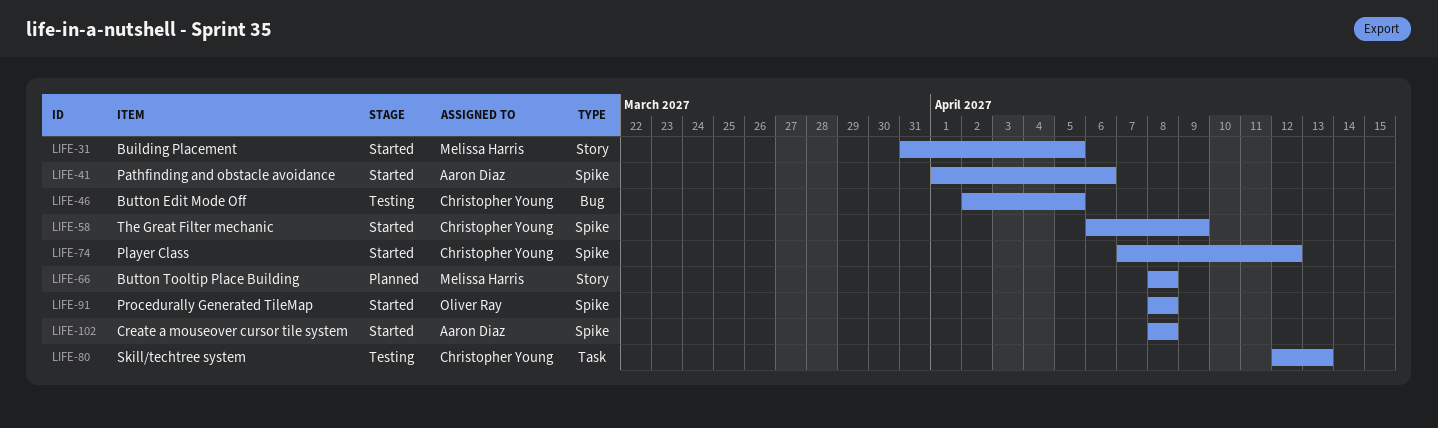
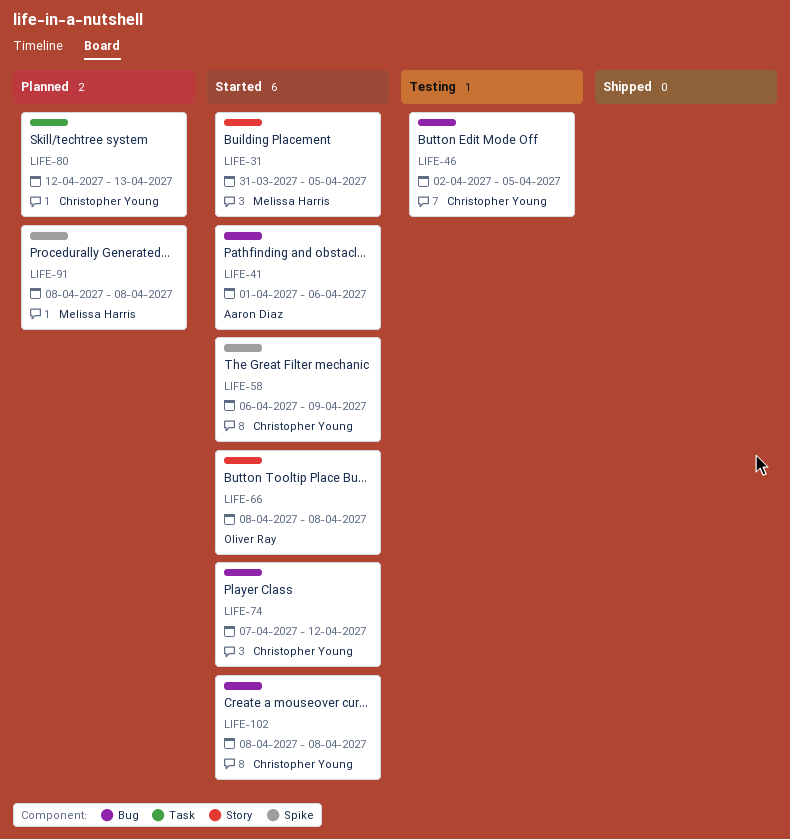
LIFE-41, label: Spike -> Bug
LIFE-66, status: Planned -> Started
LIFE-66, owner: Melissa Harris -> Oliver Ray
LIFE-74, label: Spike -> Bug
LIFE-80, status: Testing -> Planned
LIFE-91, status: Started -> Planned
LIFE-91, owner: Oliver Ray -> Melissa Harris
LIFE-102, owner: Aaron Diaz -> Christopher Young
LIFE-102, label: Spike -> Bug

